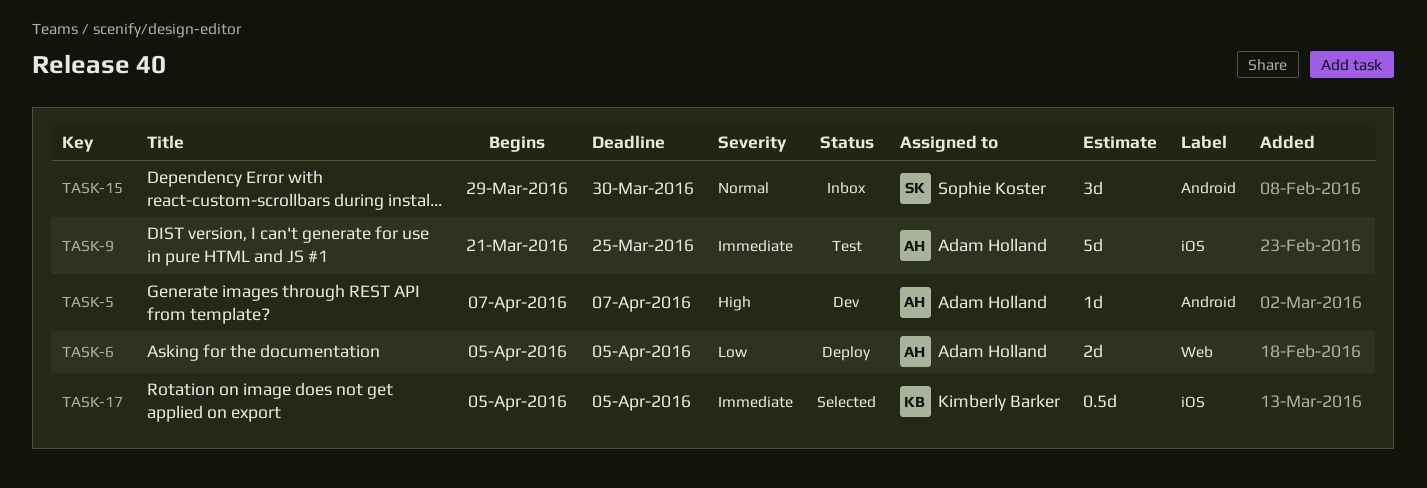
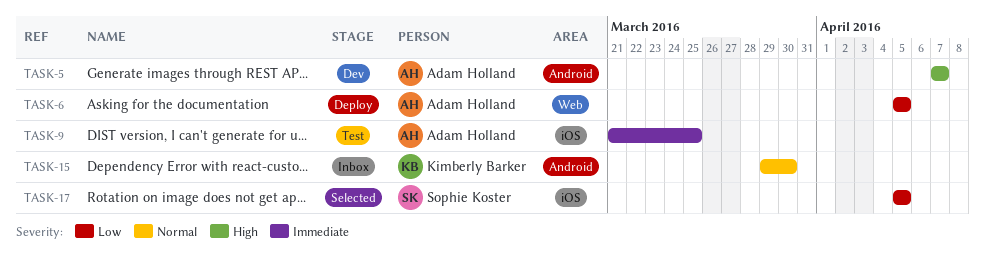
TASK-15, owner: Sophie Koster -> Kimberly Barker
TASK-17, owner: Kimberly Barker -> Sophie Koster
TASK-17, priority: Immediate -> Low

